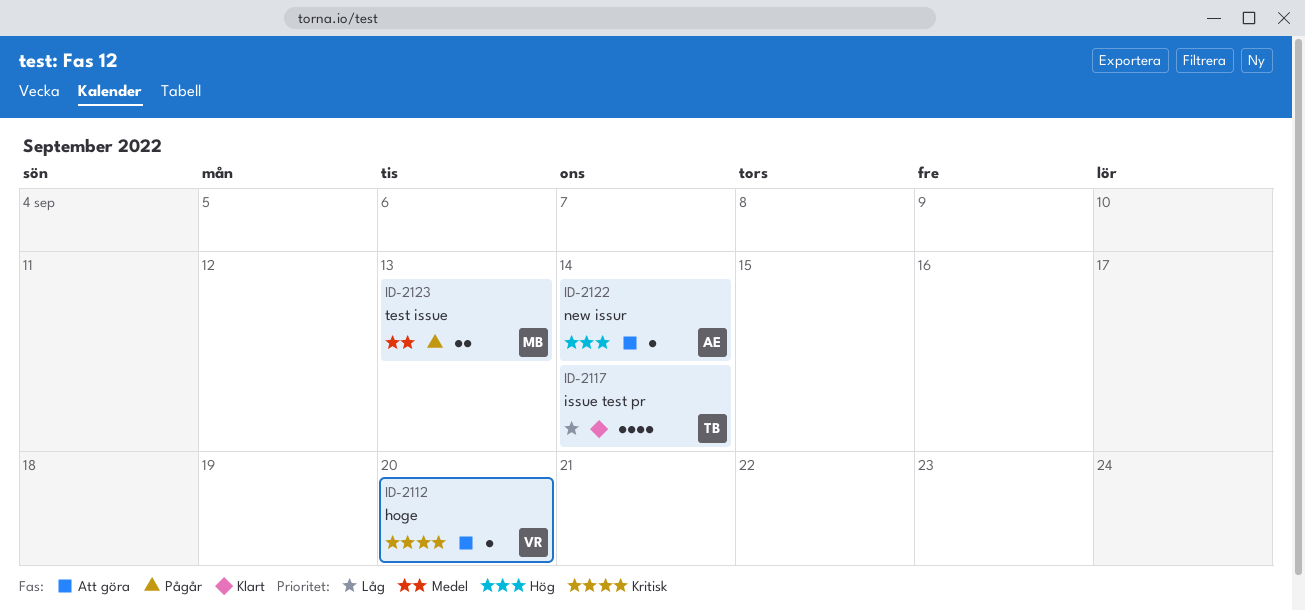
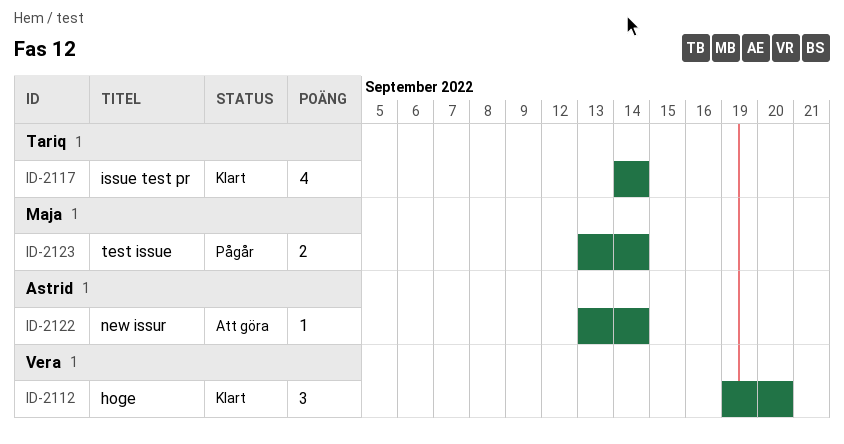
ID-2112, status: Att göra -> Klart
ID-2112, estimate: 1 -> 3
ID-2123, due: Sep 13 -> Sep 14

